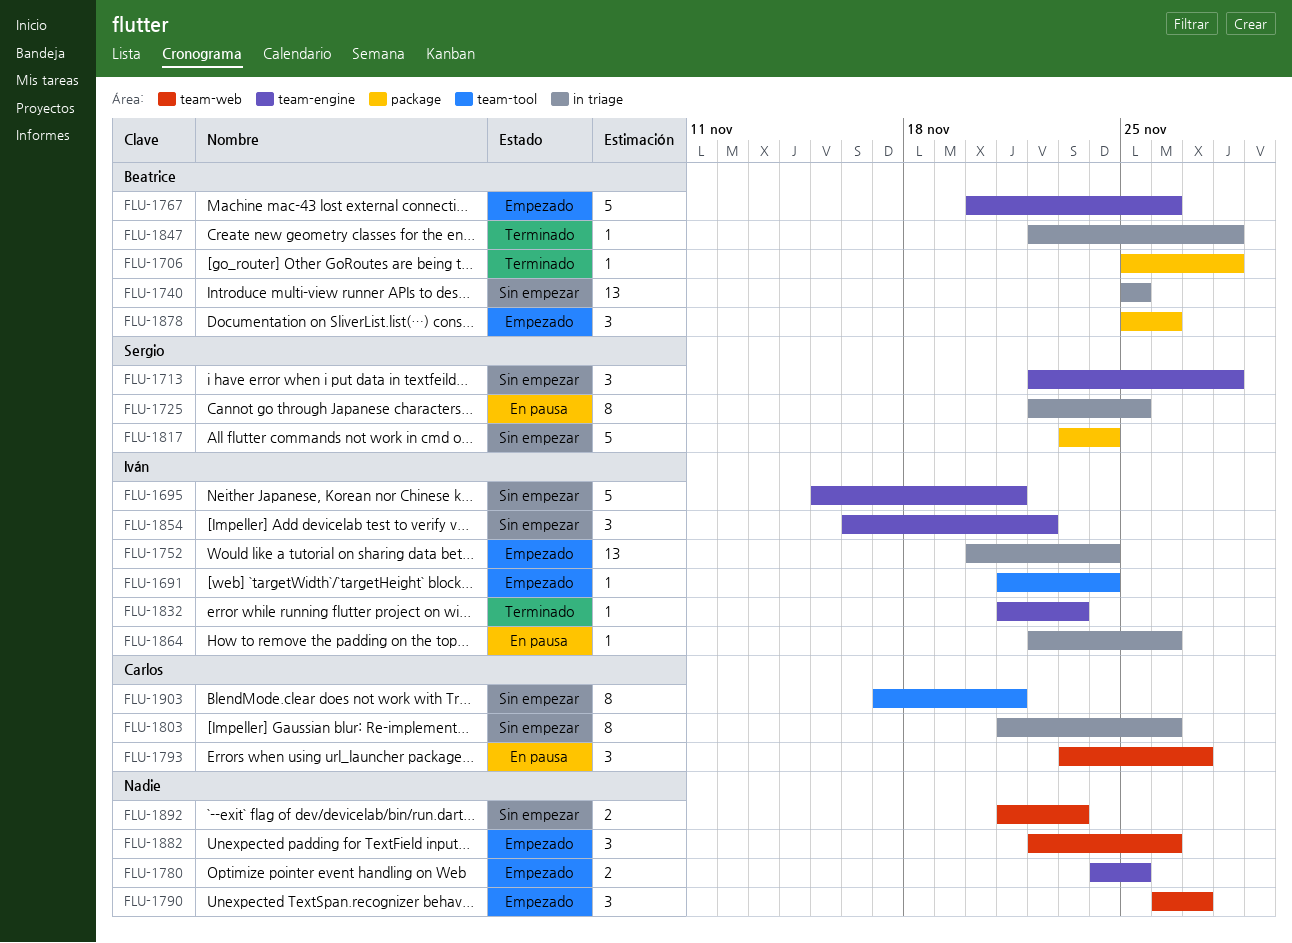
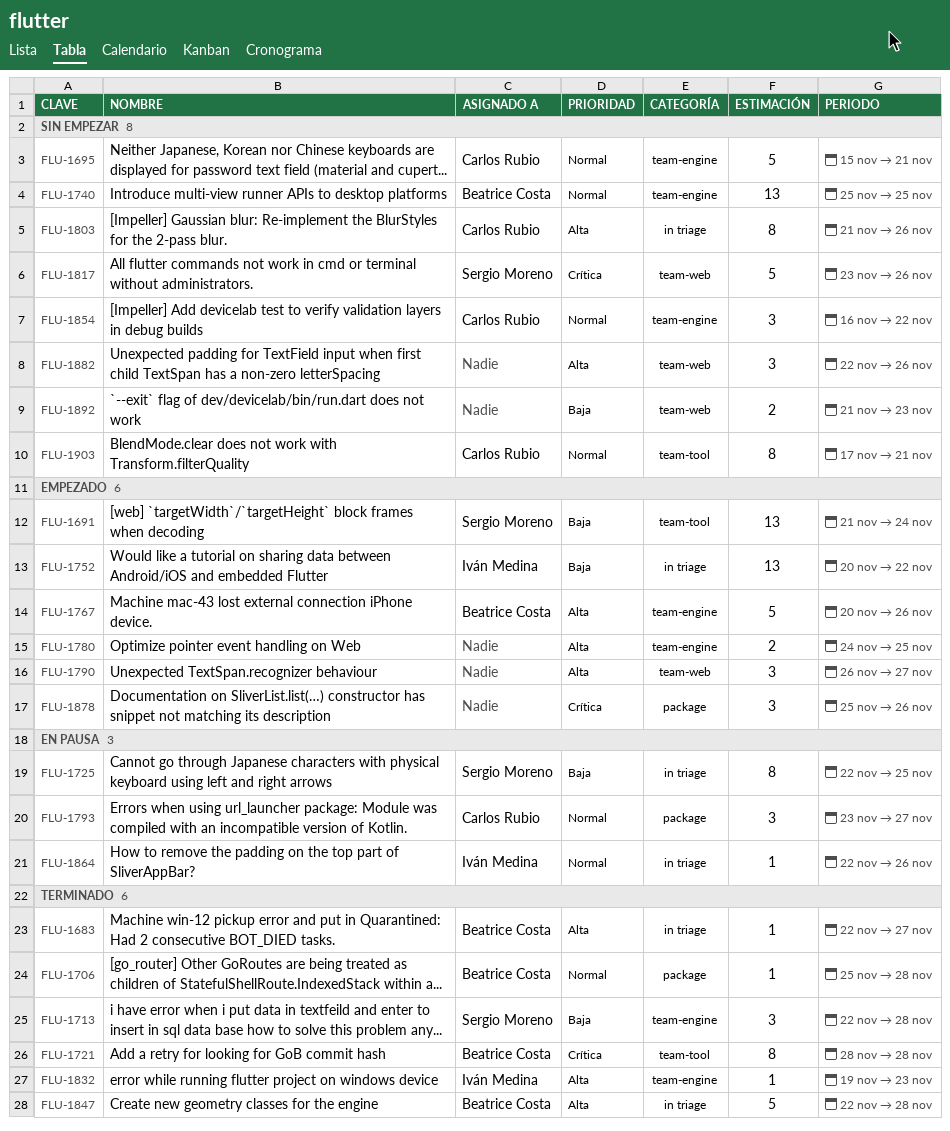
FLU-1683: none -> present
FLU-1691, owner: Iván Medina -> Sergio Moreno
FLU-1691, estimate: 1 -> 13
FLU-1695, owner: Iván Medina -> Carlos Rubio
FLU-1713, status: Sin empezar -> Terminado
FLU-1721: none -> present
FLU-1740, label: in triage -> team-engine
FLU-1752, due: Nov 24 -> Nov 22
FLU-1793, label: team-web -> package
FLU-1817, label: package -> team-web
FLU-1817, due: Nov 24 -> Nov 26
FLU-1832, start: Nov 21 -> Nov 19
FLU-1847, estimate: 1 -> 5
FLU-1854, owner: Iván Medina -> Carlos Rubio
FLU-1878, owner: Beatrice Costa -> none
FLU-1882, status: Empezado -> Sin empezar

